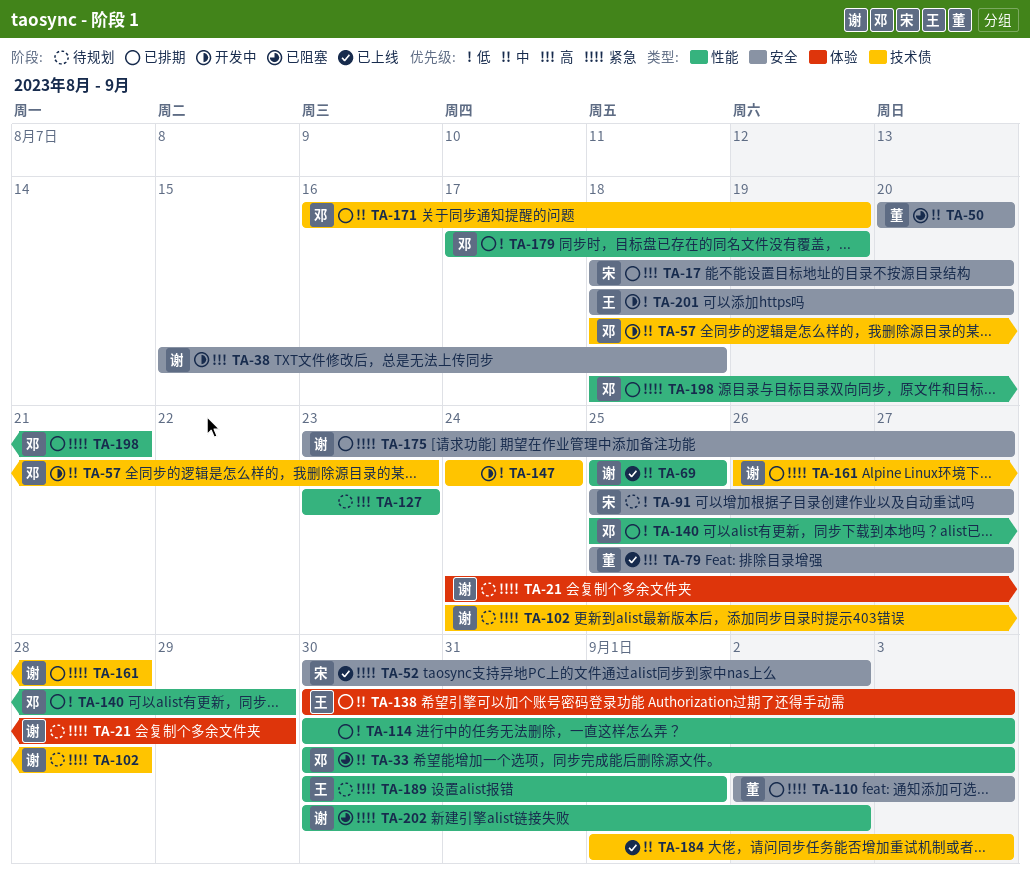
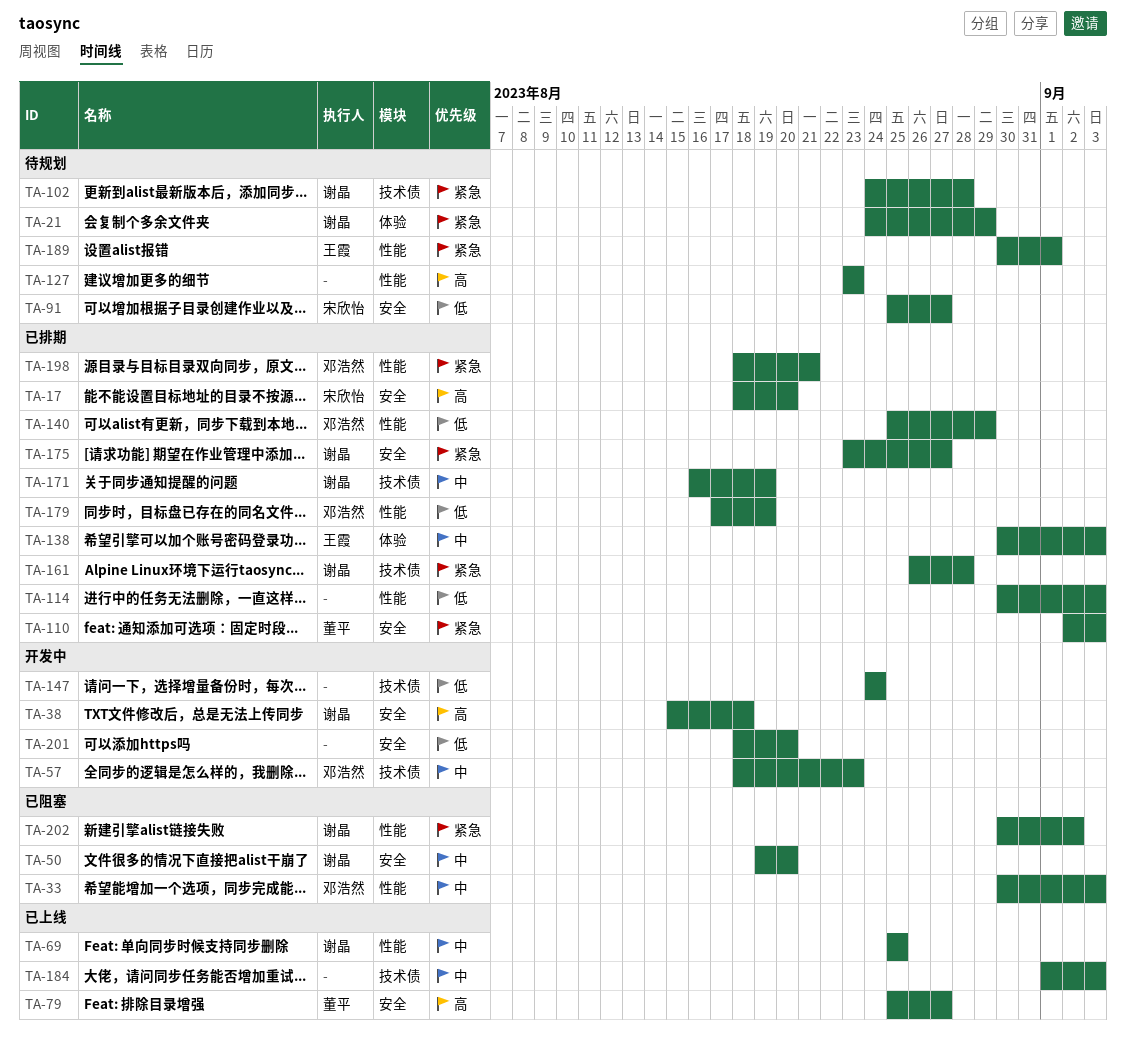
TA-50, owner: 董平 -> 谢晶
TA-50, start: Aug 20 -> Aug 19
TA-52: present -> none
TA-171, owner: 邓浩然 -> 谢晶
TA-201, owner: 王霞 -> none

